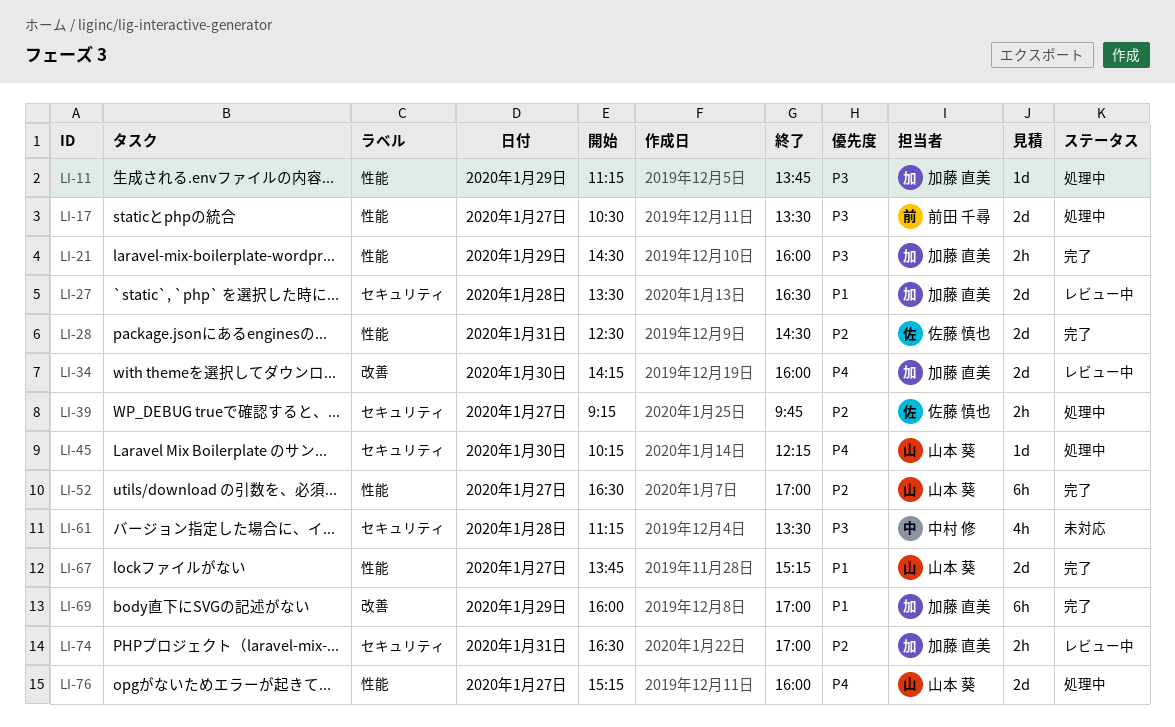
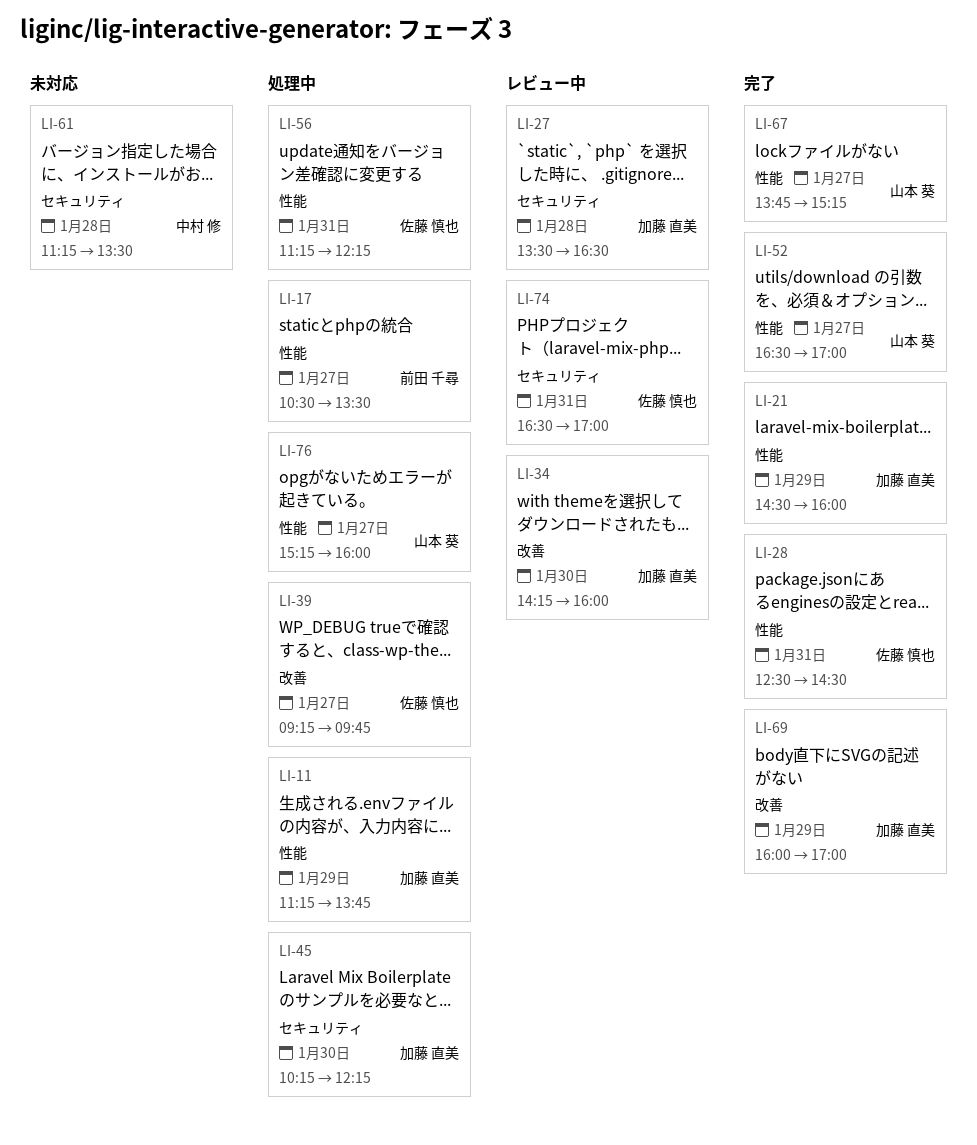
LI-39, label: セキュリティ -> 改善
LI-45, owner: 山本 葵 -> 加藤 直美
LI-56: none -> present
LI-74, owner: 加藤 直美 -> 佐藤 慎也

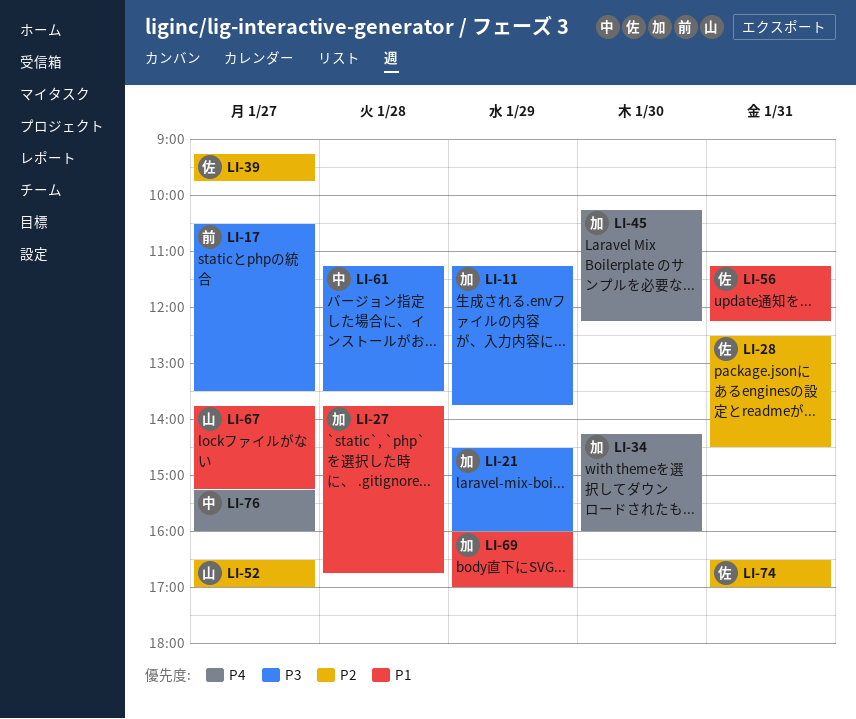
LI-27, begins: 13:30 -> 13:45
LI-27, ends: 16:30 -> 16:45
LI-76, owner: 山本 葵 -> 中村 修

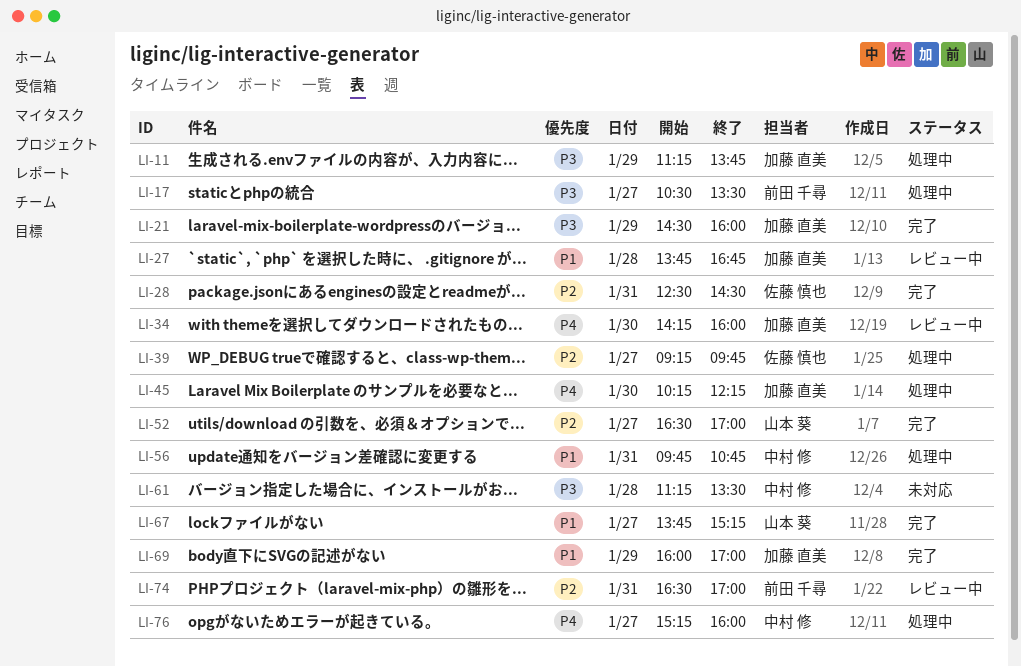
LI-56, owner: 佐藤 慎也 -> 中村 修
LI-56, begins: 11:15 -> 09:45
LI-56, ends: 12:15 -> 10:45
LI-74, owner: 佐藤 慎也 -> 前田 千尋

